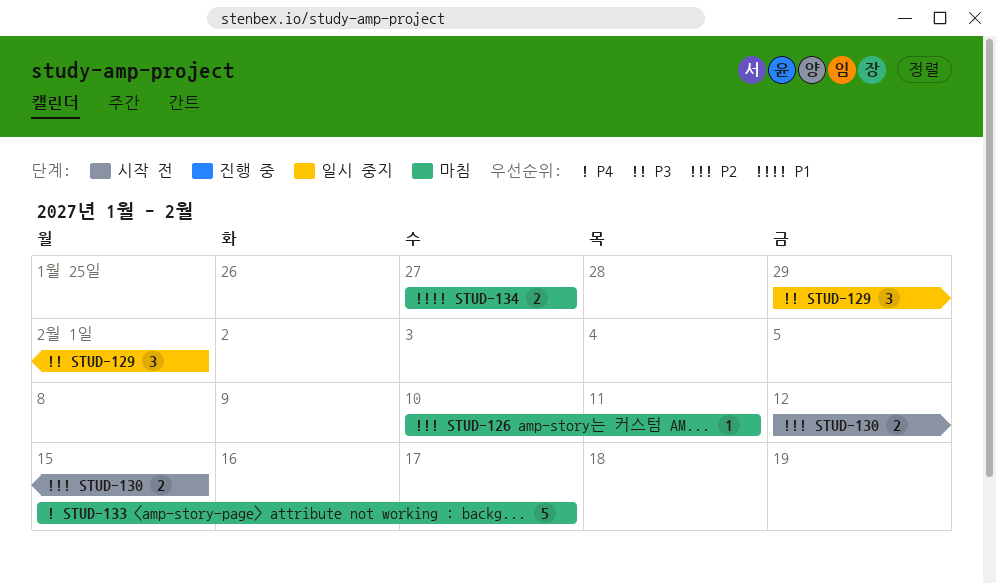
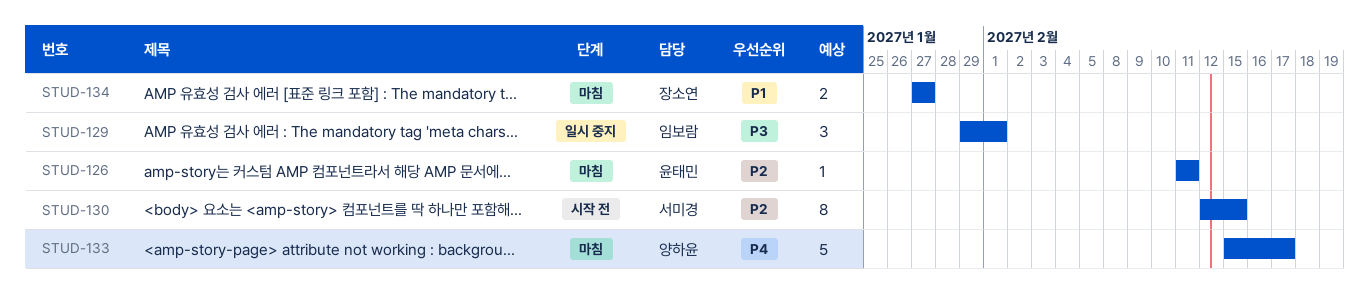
STUD-126, start: Feb 10 -> Feb 11
STUD-130, estimate: 2 -> 8

